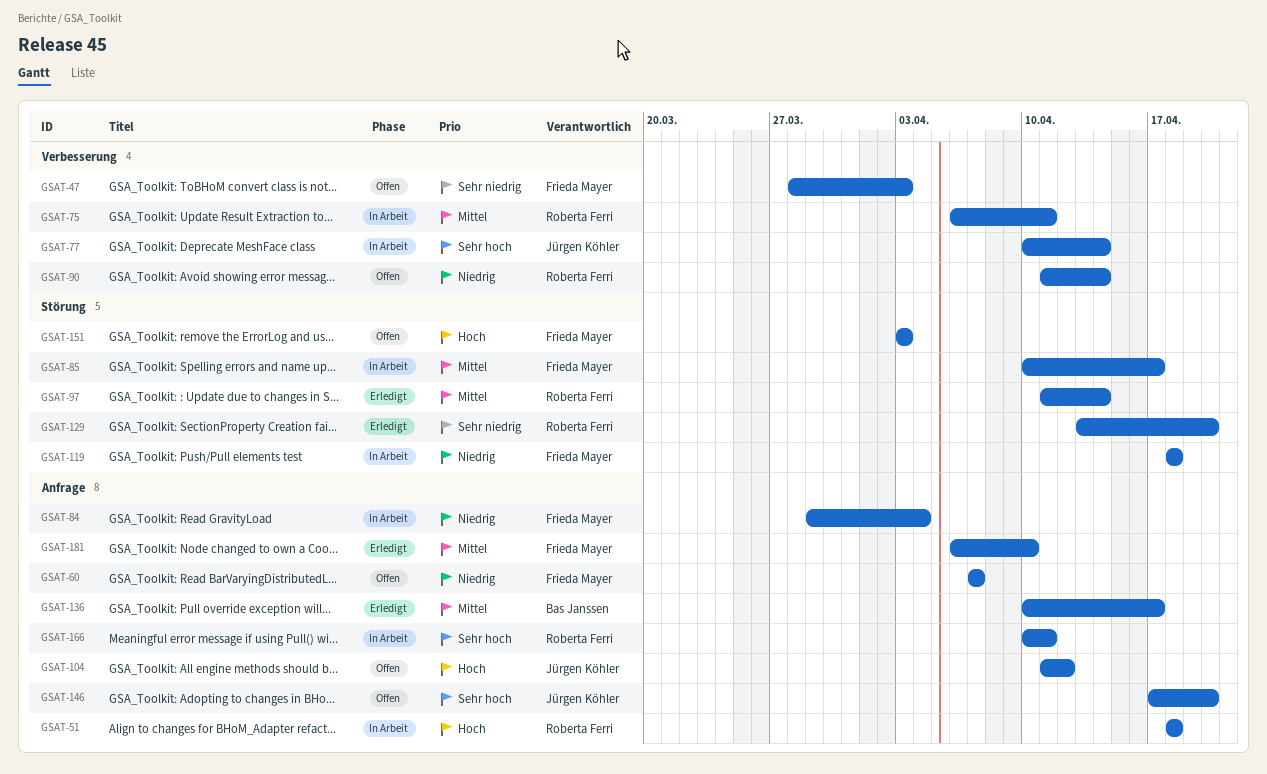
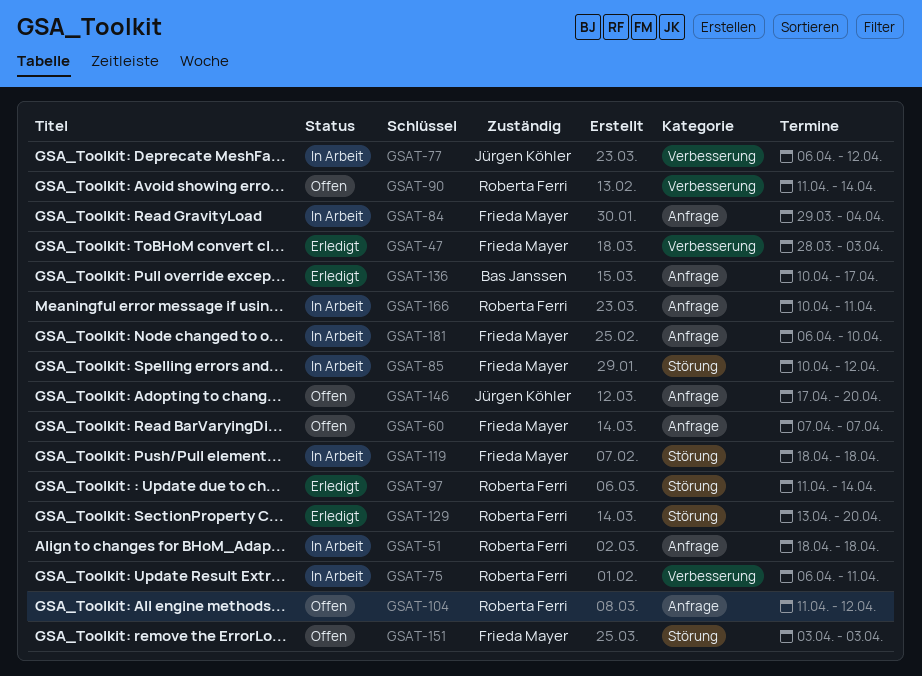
GSAT-47, status: Offen -> Erledigt
GSAT-77, start: Apr 10 -> Apr 6
GSAT-77, due: Apr 14 -> Apr 12
GSAT-85, due: Apr 17 -> Apr 12
GSAT-104, owner: Jürgen Köhler -> Roberta Ferri
GSAT-181, status: Erledigt -> In Arbeit

